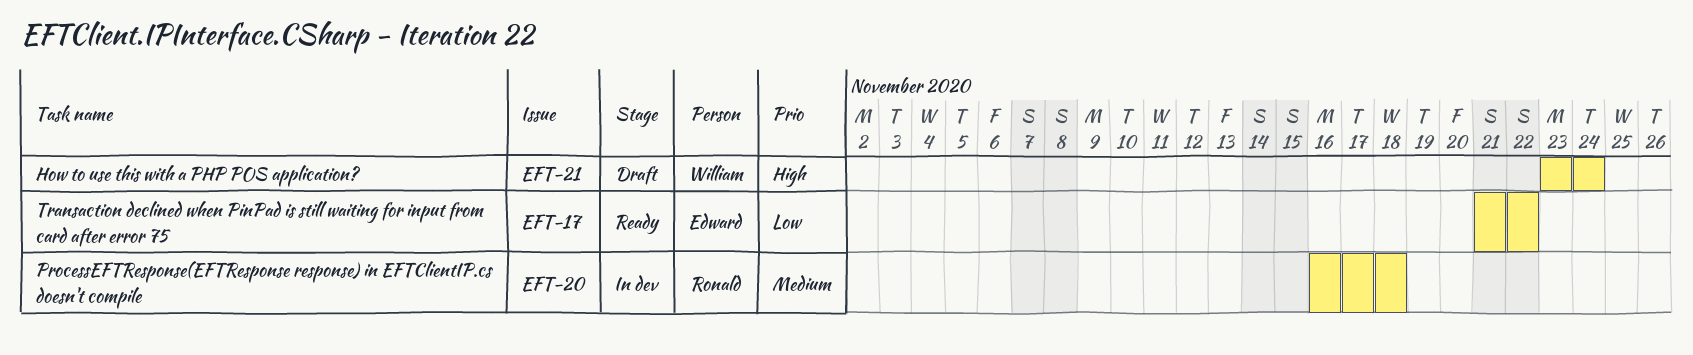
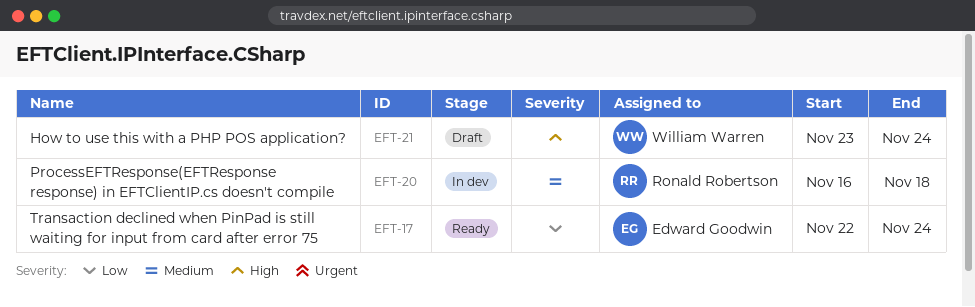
EFT-17, start: Nov 21 -> Nov 22
EFT-17, due: Nov 22 -> Nov 24

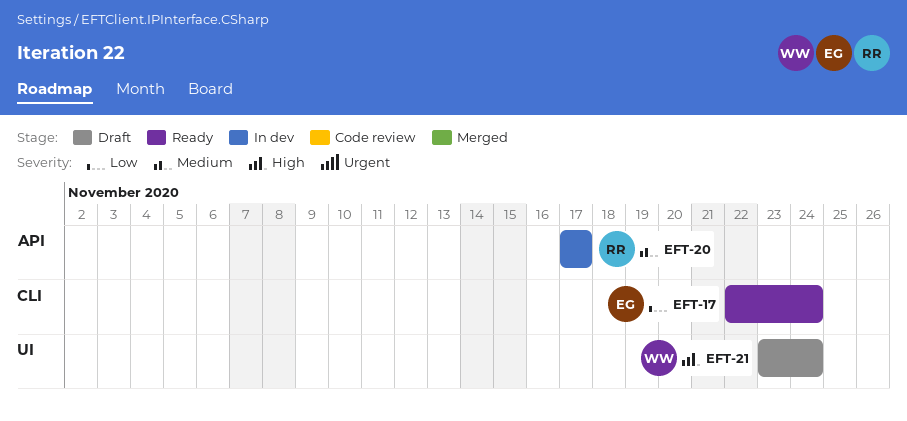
EFT-20, start: Nov 16 -> Nov 17
EFT-20, due: Nov 18 -> Nov 17

